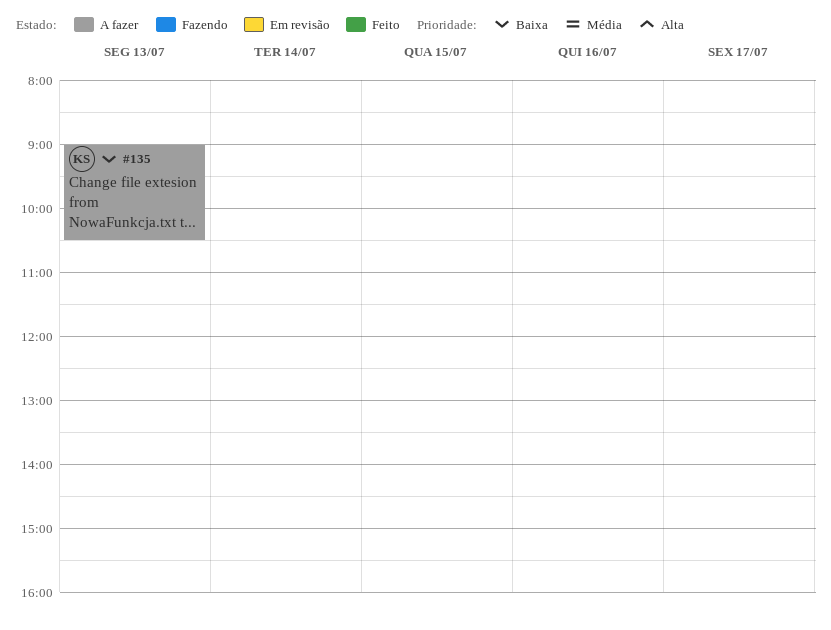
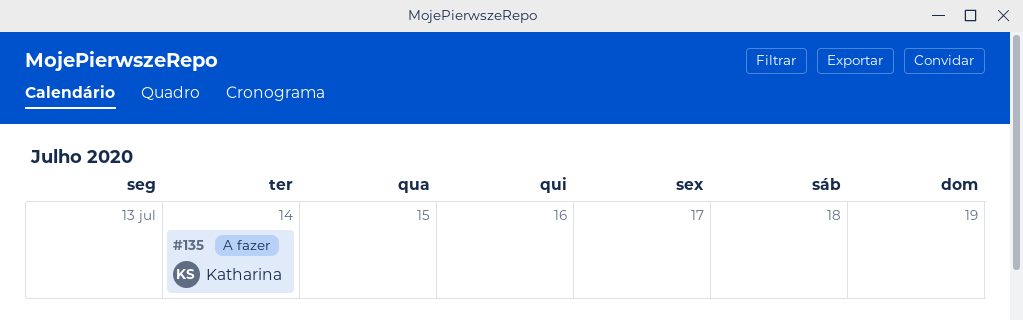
#135, day: Jul 13 -> Jul 14

